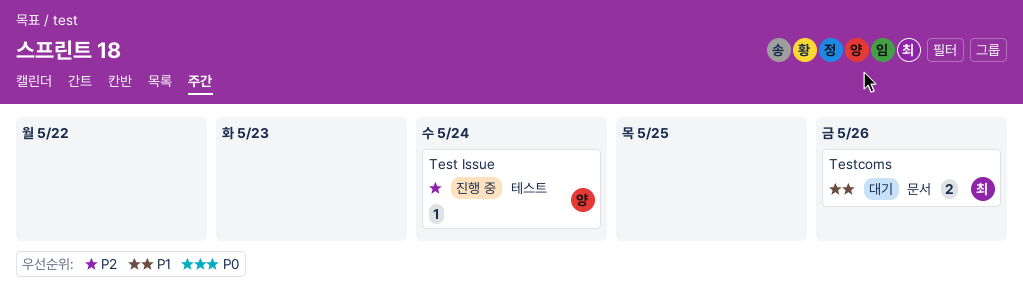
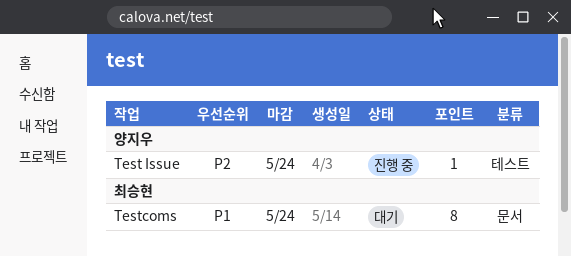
Testcoms, estimate: 2 -> 8
Testcoms, due: May 26 -> May 24

